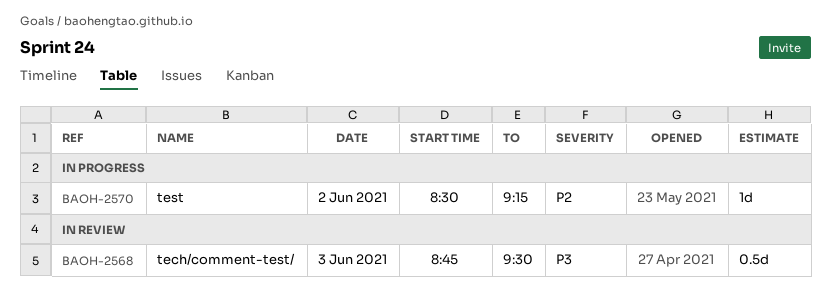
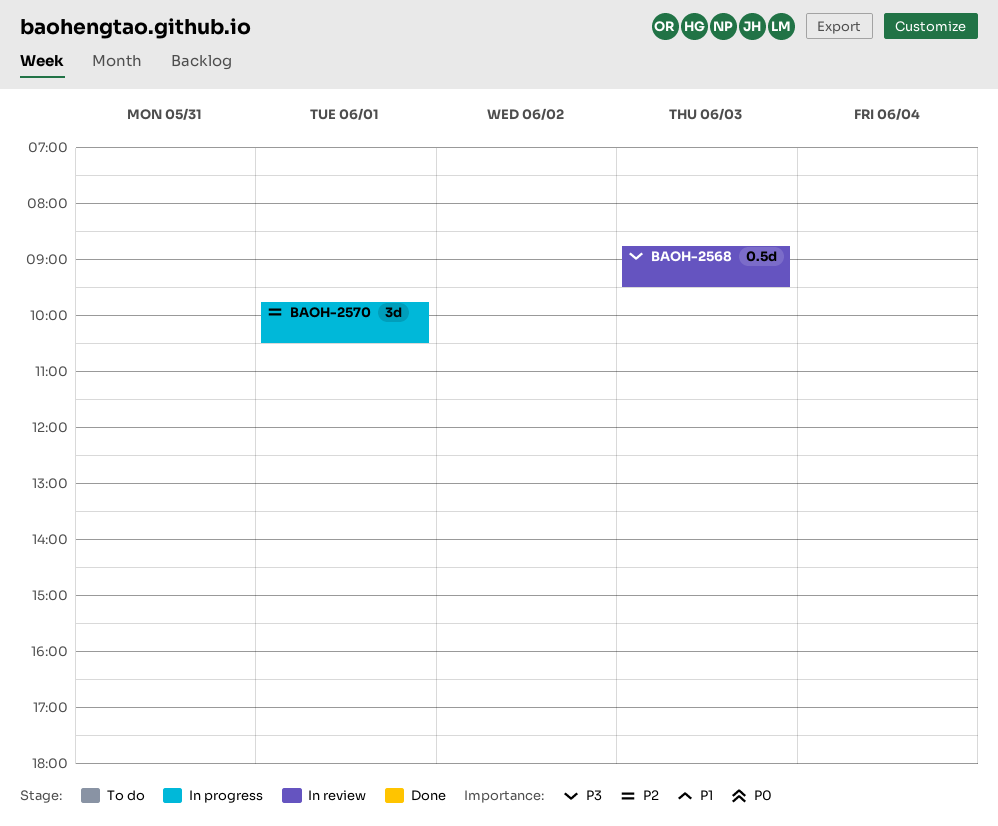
BAOH-2570, estimate: 1d -> 3d
BAOH-2570, day: Jun 2 -> Jun 1
BAOH-2570, begins: 08:30 -> 09:45
BAOH-2570, ends: 09:15 -> 10:30

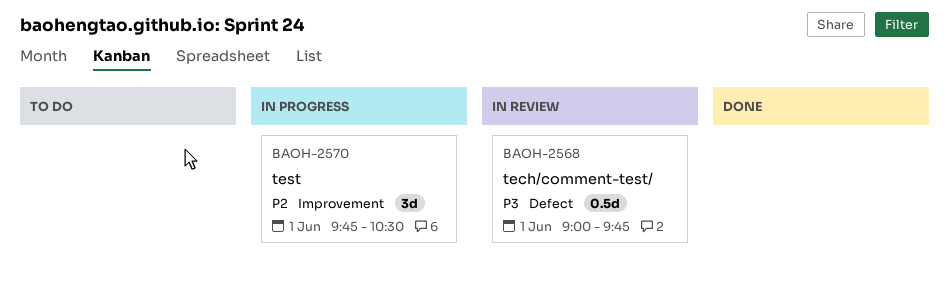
BAOH-2568, day: Jun 3 -> Jun 1
BAOH-2568, begins: 08:45 -> 09:00
BAOH-2568, ends: 09:30 -> 09:45

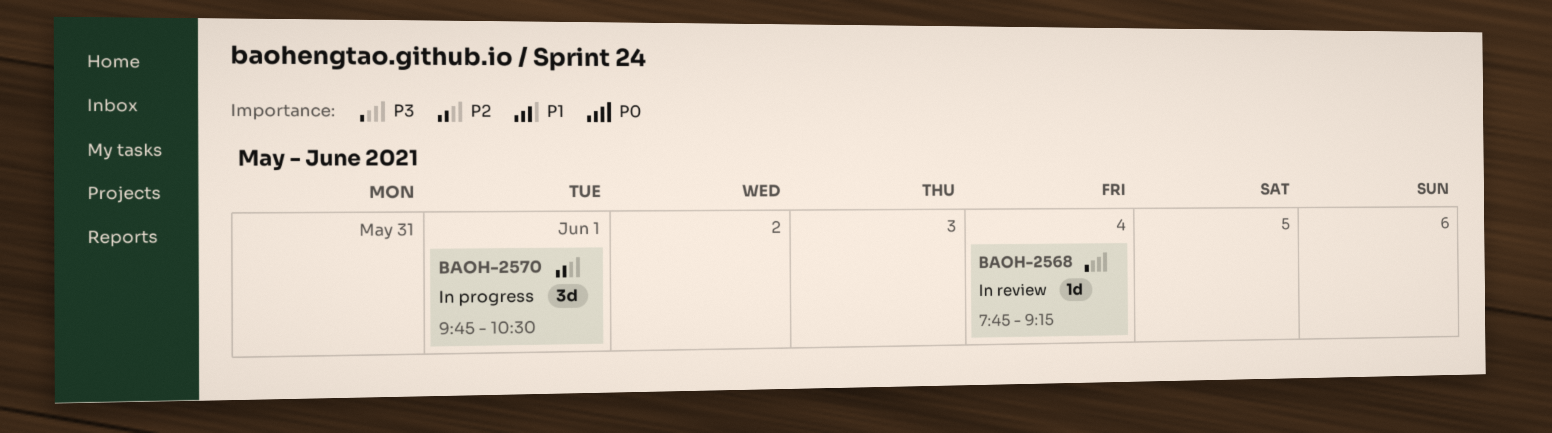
BAOH-2568, estimate: 0.5d -> 1d
BAOH-2568, day: Jun 1 -> Jun 4
BAOH-2568, begins: 09:00 -> 07:45
BAOH-2568, ends: 09:45 -> 09:15

